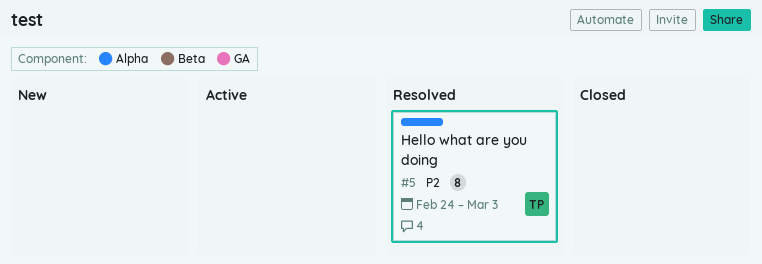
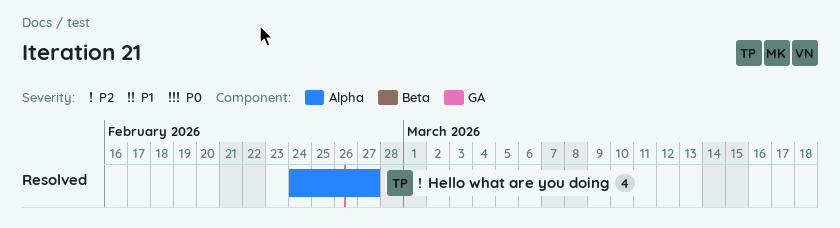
Hello what are you doing, estimate: 8 -> 4
Hello what are you doing, due: Mar 3 -> Feb 27

